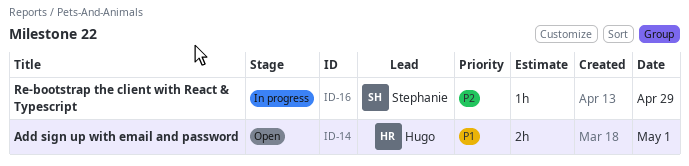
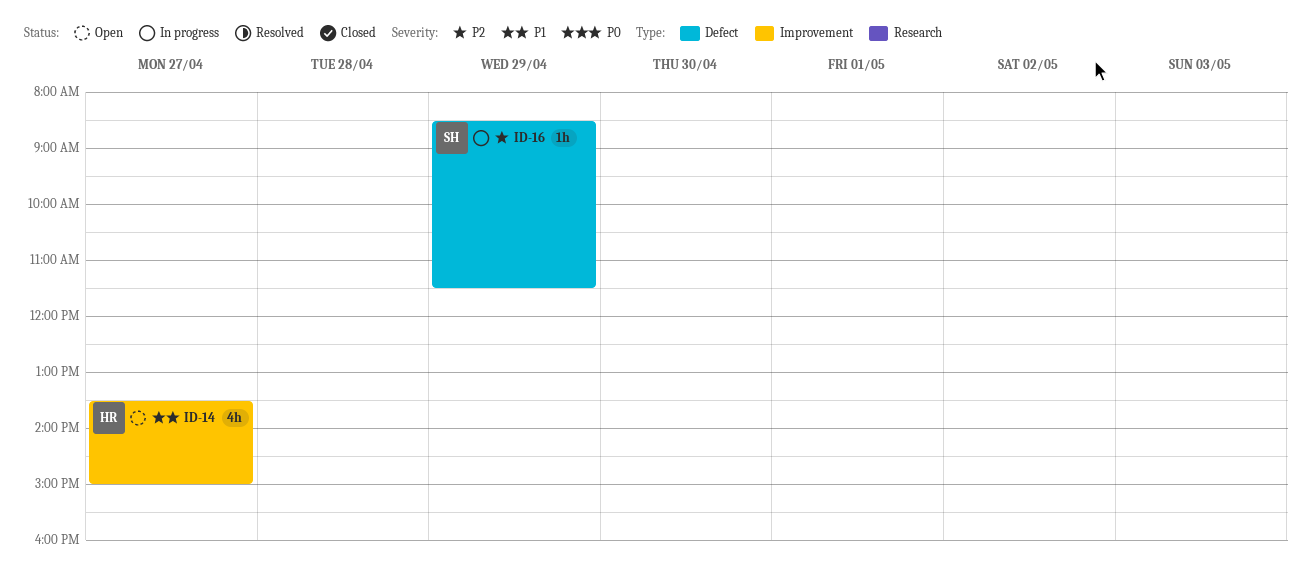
ID-14, estimate: 2h -> 4h
ID-14, day: May 1 -> Apr 27

